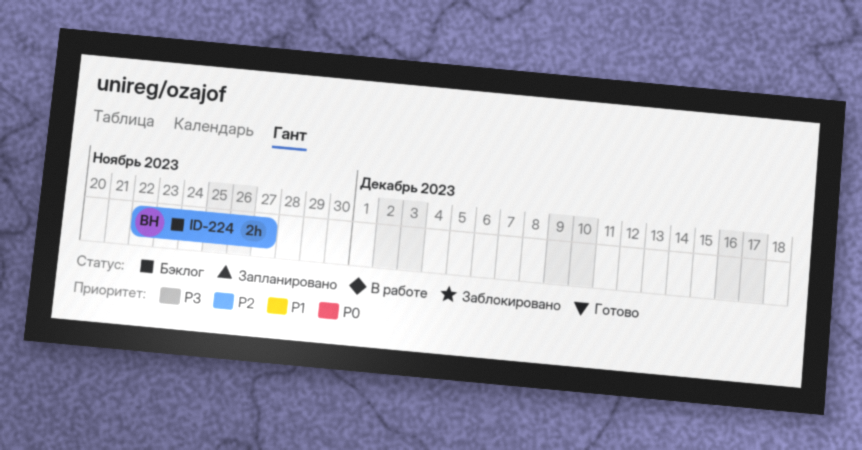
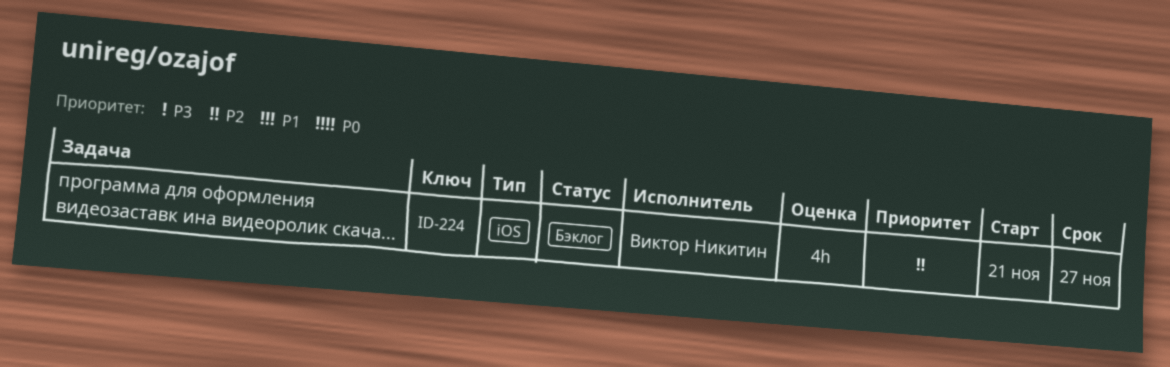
ID-224, estimate: 2h -> 4h
ID-224, start: Nov 22 -> Nov 21

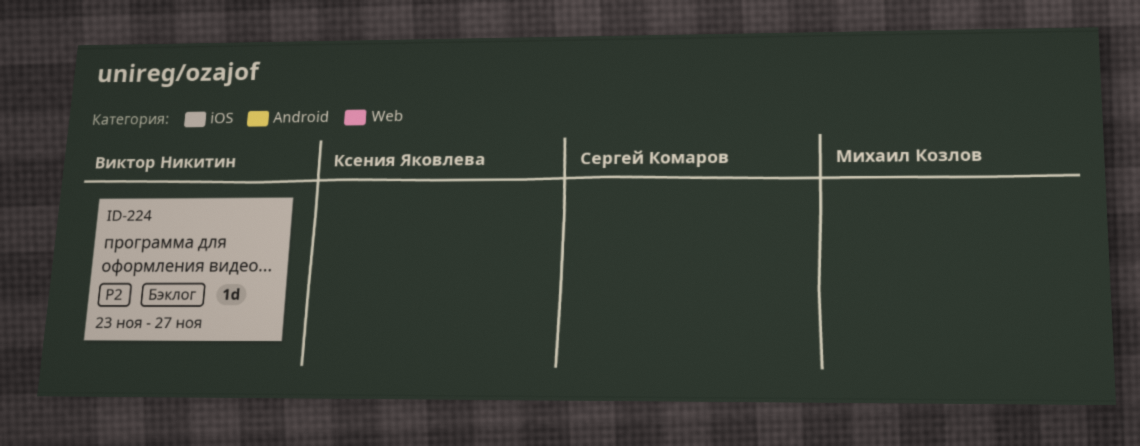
ID-224, estimate: 4h -> 1d
ID-224, start: Nov 21 -> Nov 23

